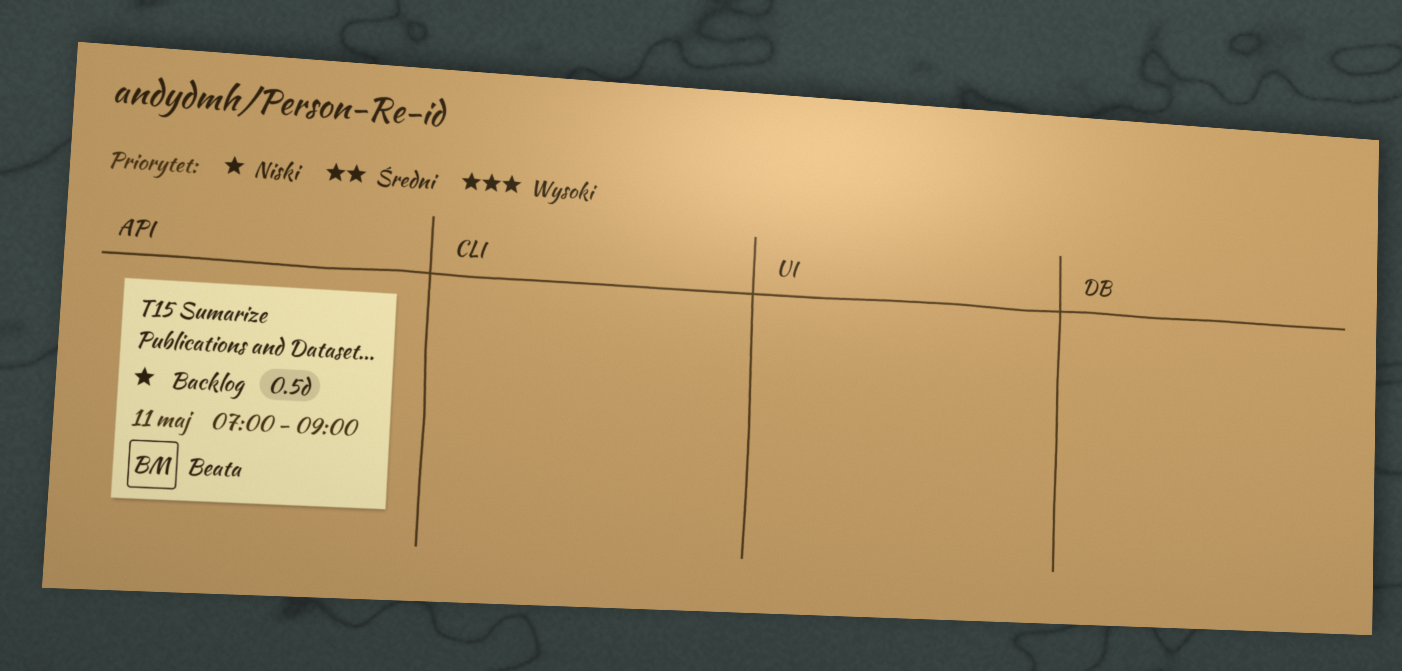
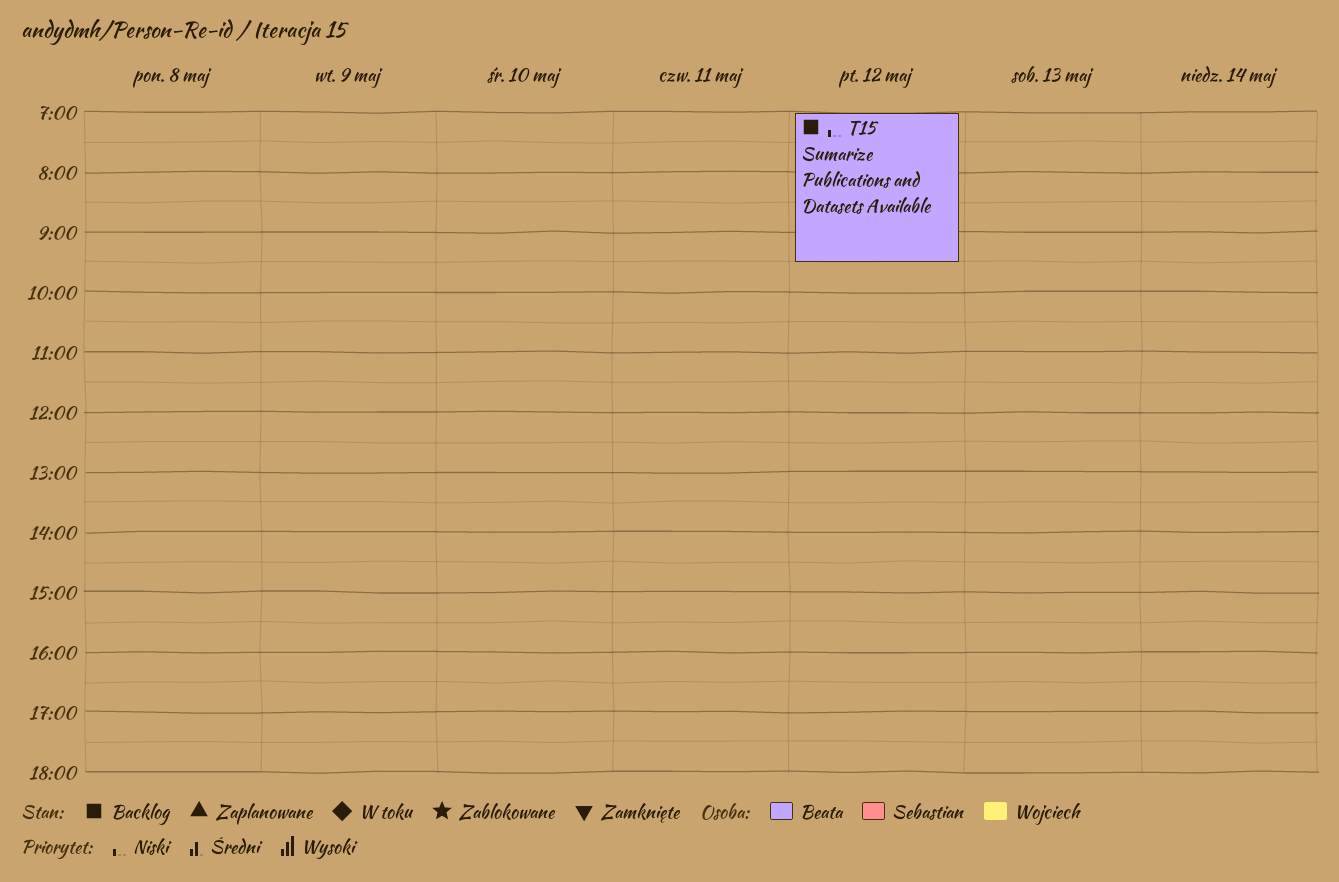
T15, day: May 11 -> May 12
T15, ends: 09:00 -> 09:30

